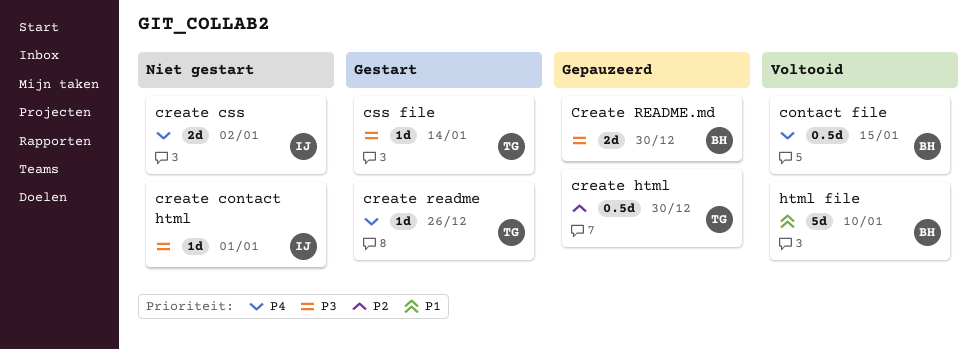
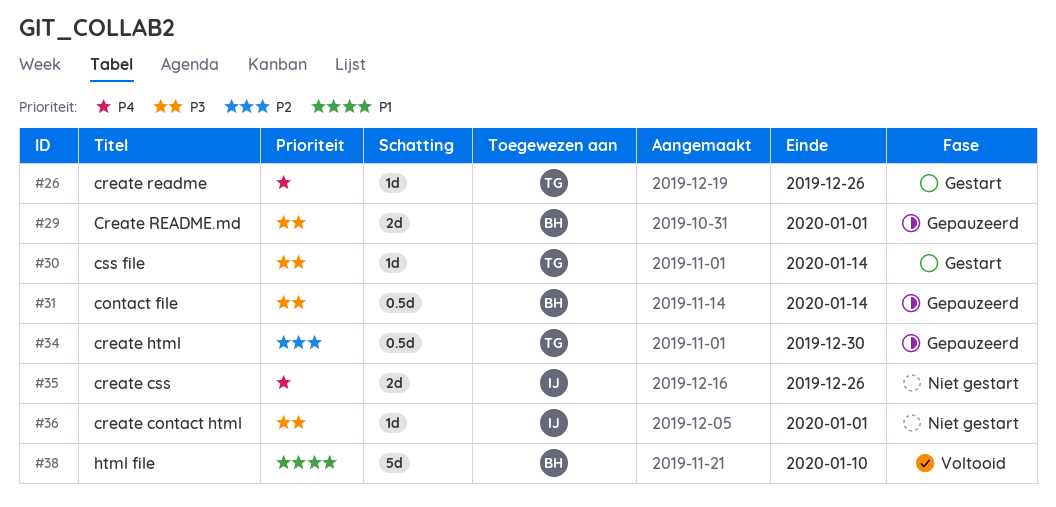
contact file, status: Voltooid -> Gepauzeerd
contact file, priority: P4 -> P3
contact file, due: Jan 15 -> Jan 14
create css, due: Jan 2 -> Dec 26
Create README.md, due: Dec 30 -> Jan 1

